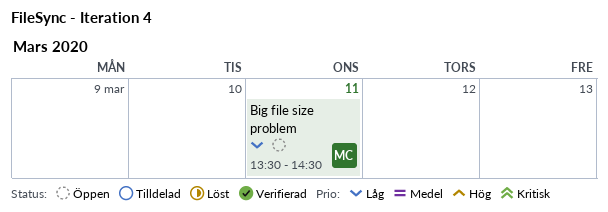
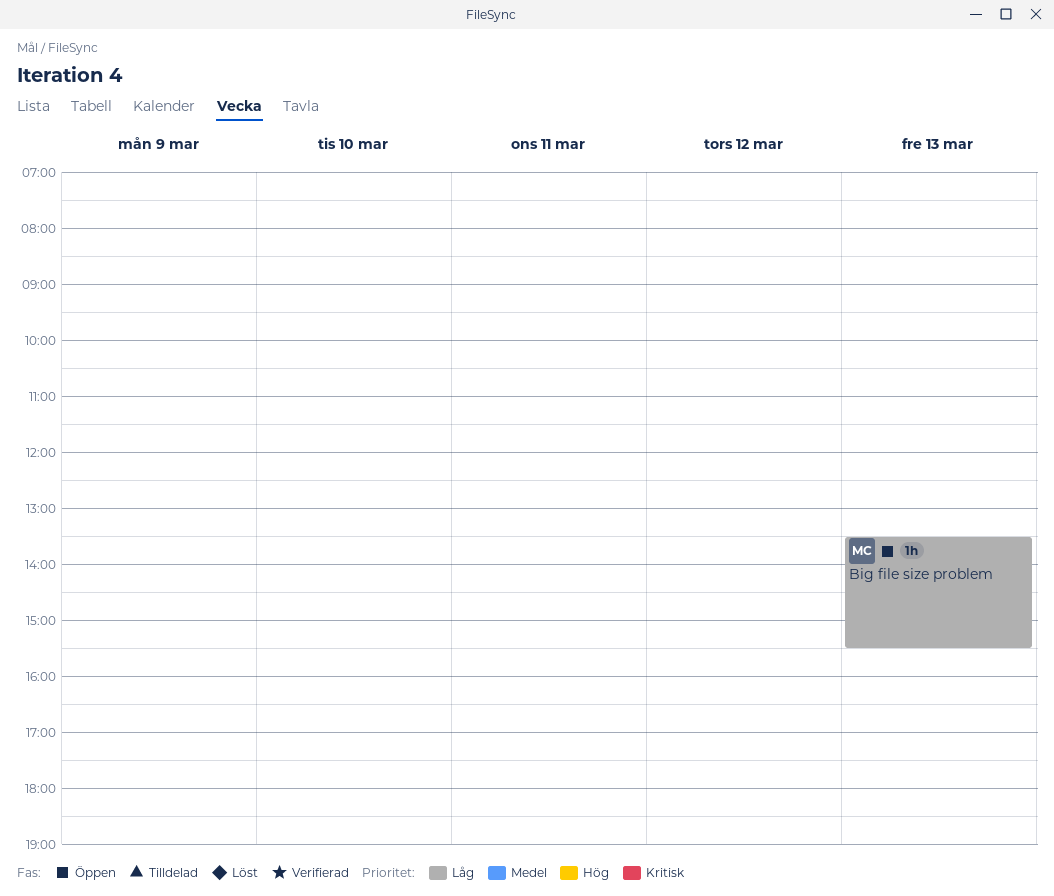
Big file size problem, day: Mar 11 -> Mar 13
Big file size problem, ends: 14:30 -> 15:30

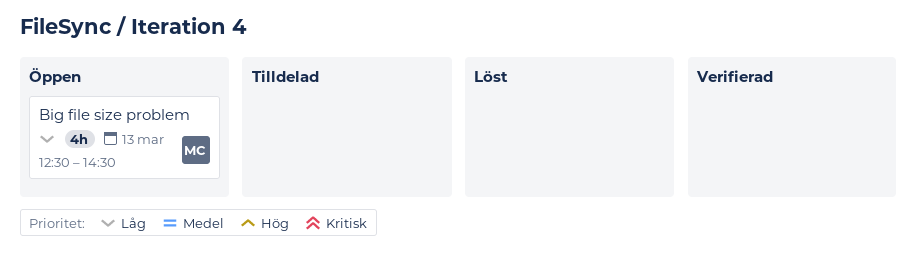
Big file size problem, estimate: 1h -> 4h
Big file size problem, begins: 13:30 -> 12:30
Big file size problem, ends: 15:30 -> 14:30

